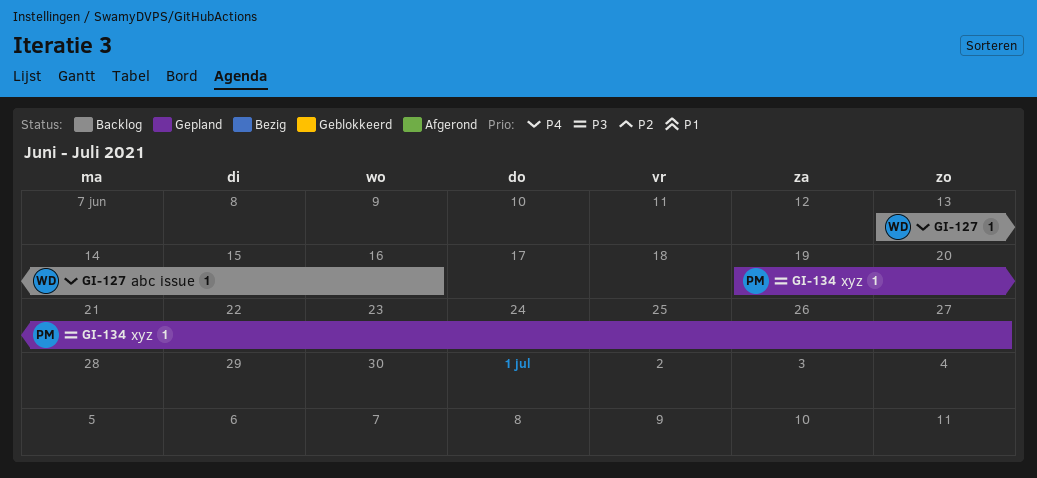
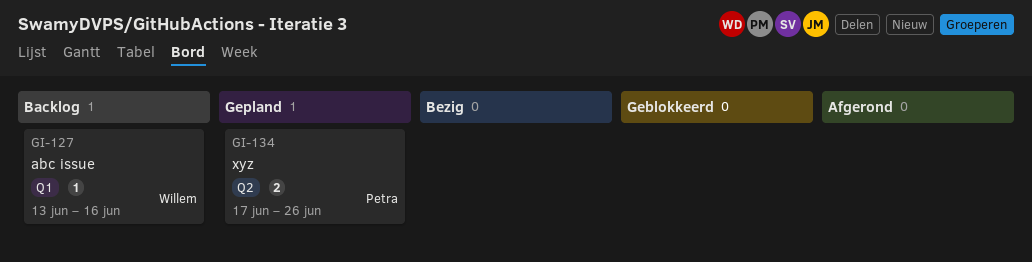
GI-134, estimate: 1 -> 2
GI-134, start: Jun 19 -> Jun 17
GI-134, due: Jun 27 -> Jun 26

